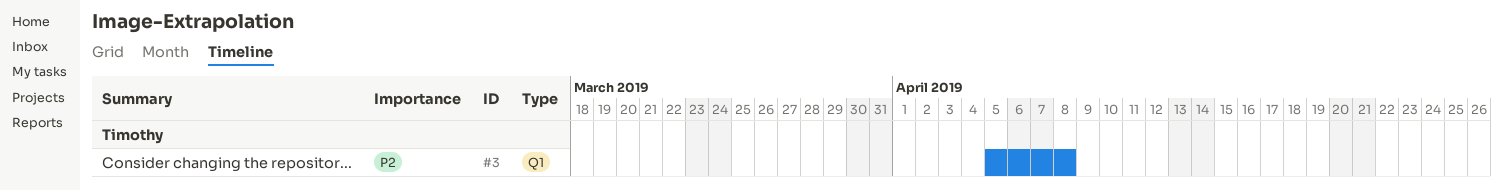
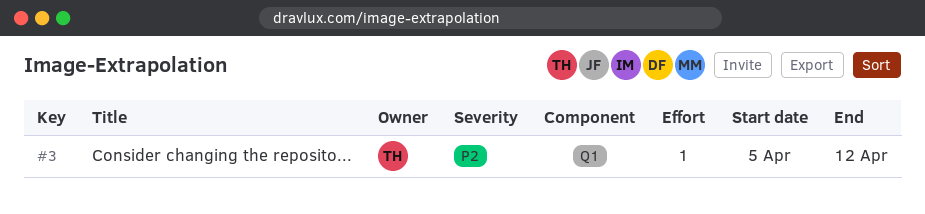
#3, due: Apr 8 -> Apr 12

